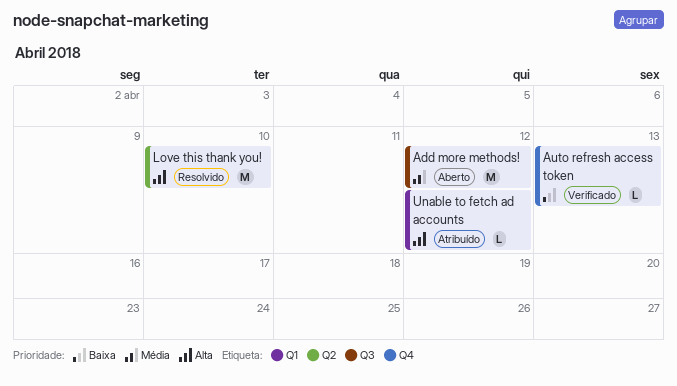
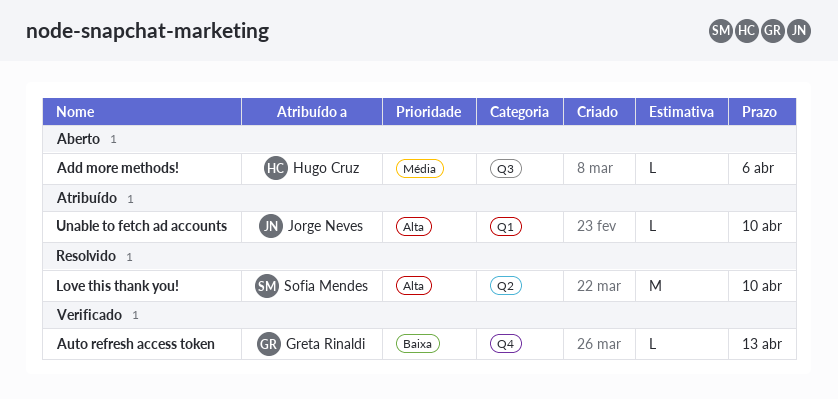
Add more methods!, estimate: M -> L
Add more methods!, due: Apr 12 -> Apr 6
Unable to fetch ad accounts, due: Apr 12 -> Apr 10

